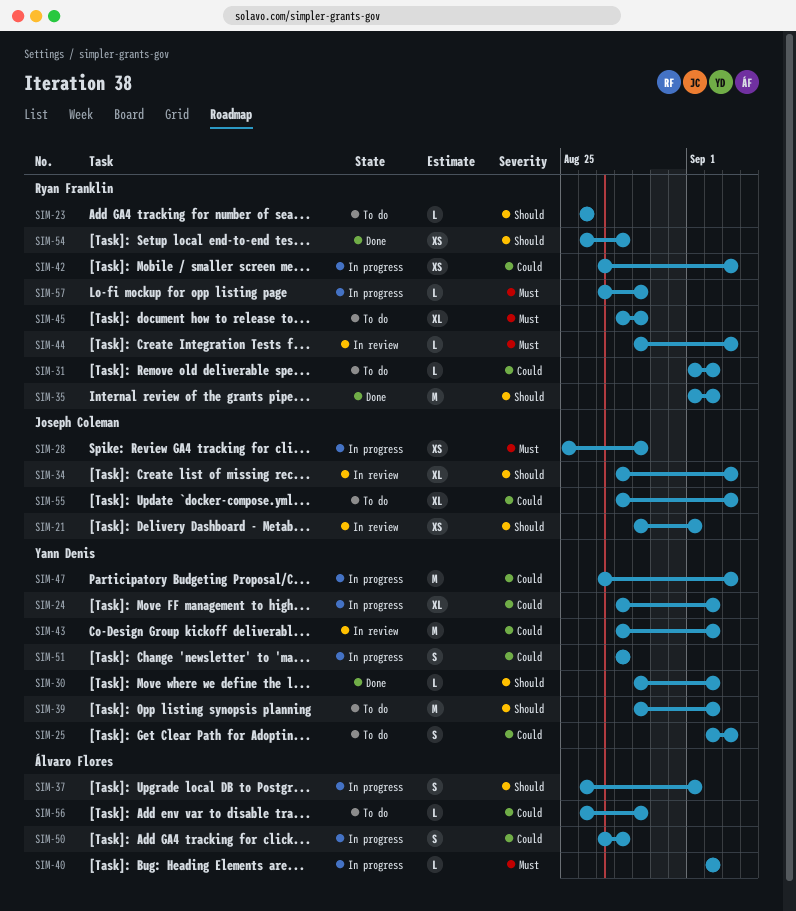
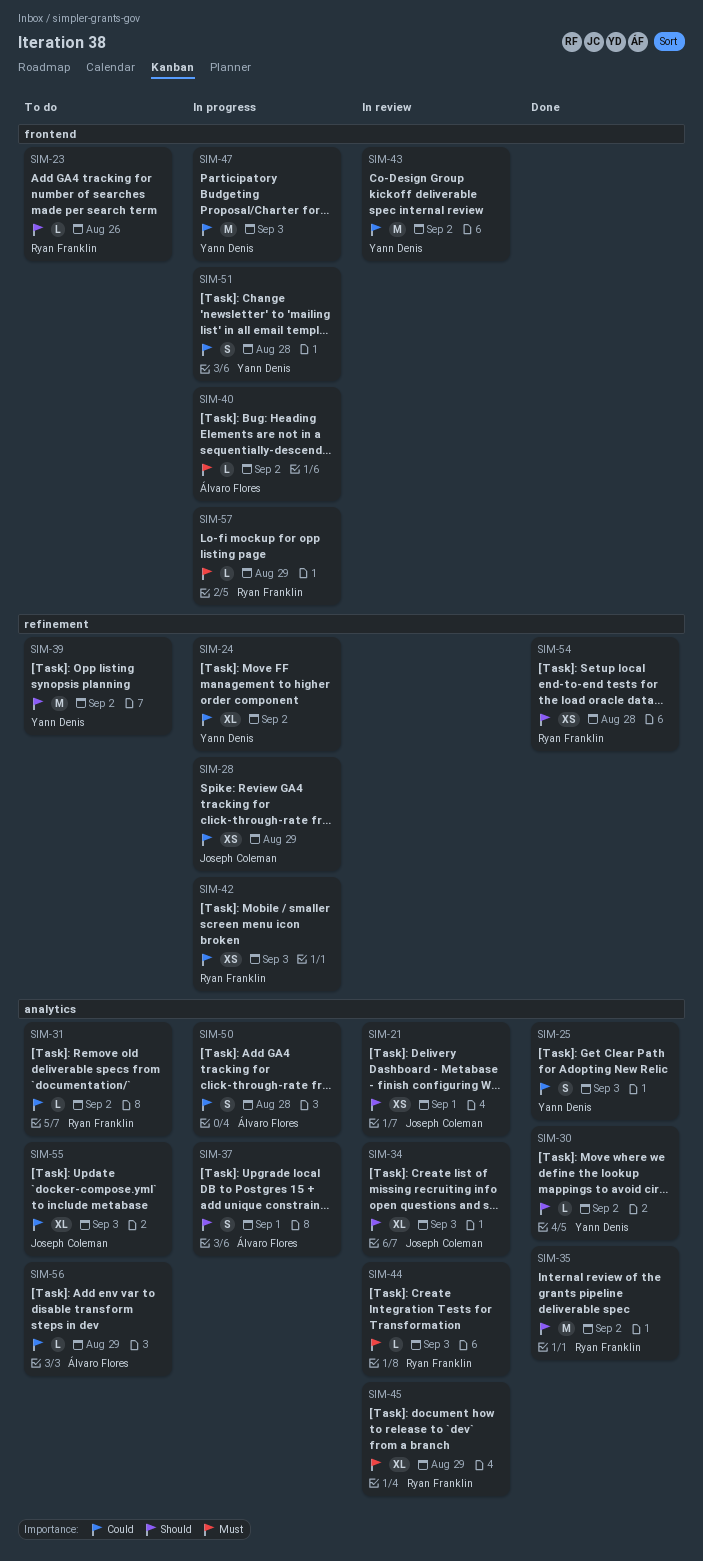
SIM-25, status: To do -> Done
SIM-28, priority: Must -> Could
SIM-45, status: To do -> In review

